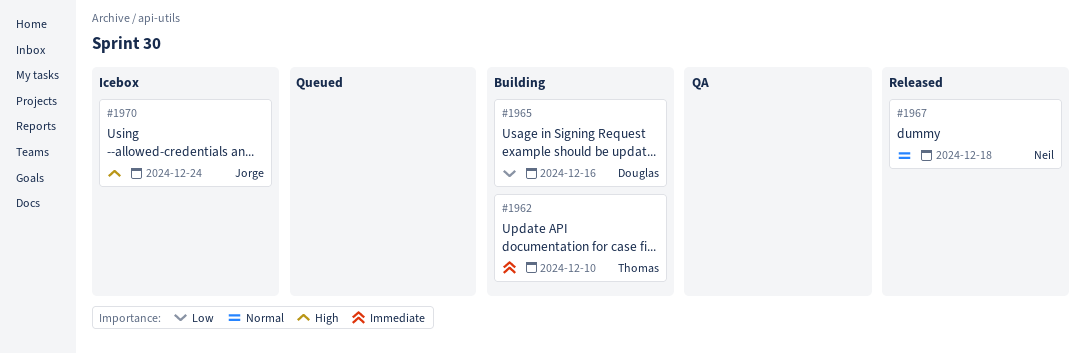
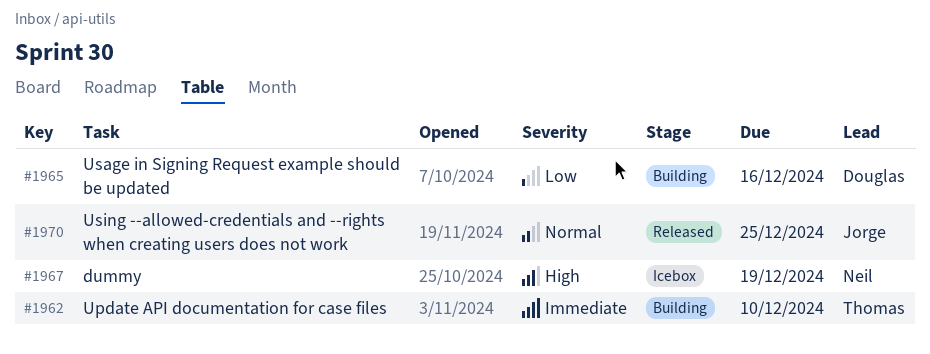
#1967, status: Released -> Icebox
#1967, priority: Normal -> High
#1967, due: Dec 18 -> Dec 19
#1970, status: Icebox -> Released
#1970, priority: High -> Normal
#1970, due: Dec 24 -> Dec 25

